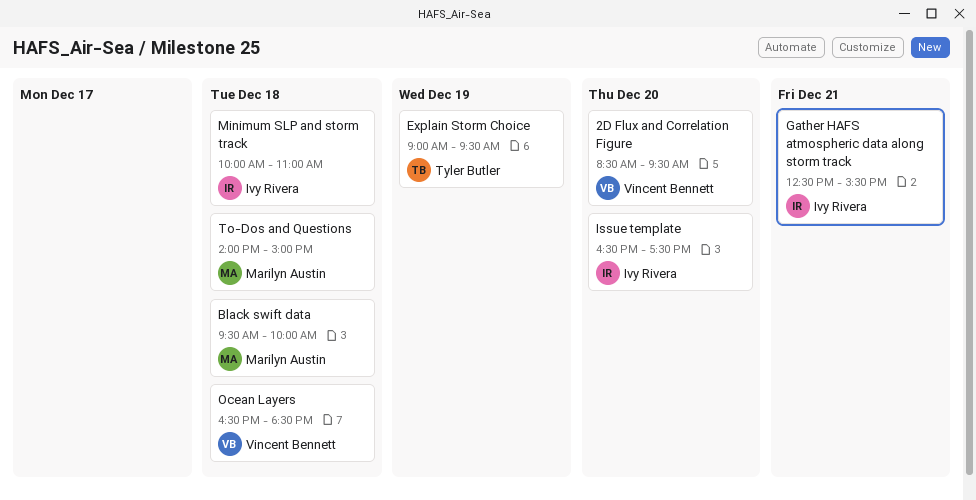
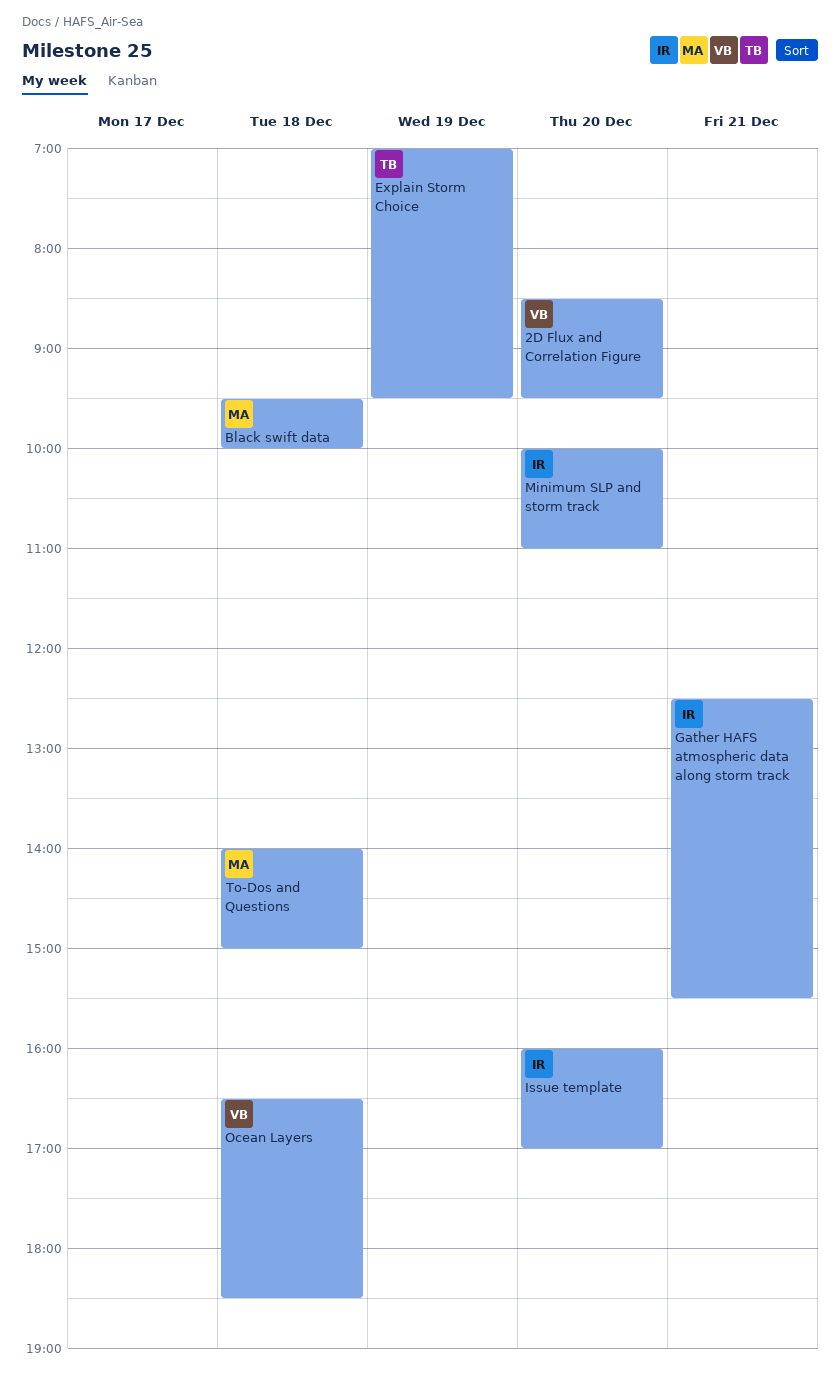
Explain Storm Choice, begins: 09:00 -> 07:00
Issue template, begins: 16:30 -> 16:00
Issue template, ends: 17:30 -> 17:00
Minimum SLP and storm track, day: Dec 18 -> Dec 20

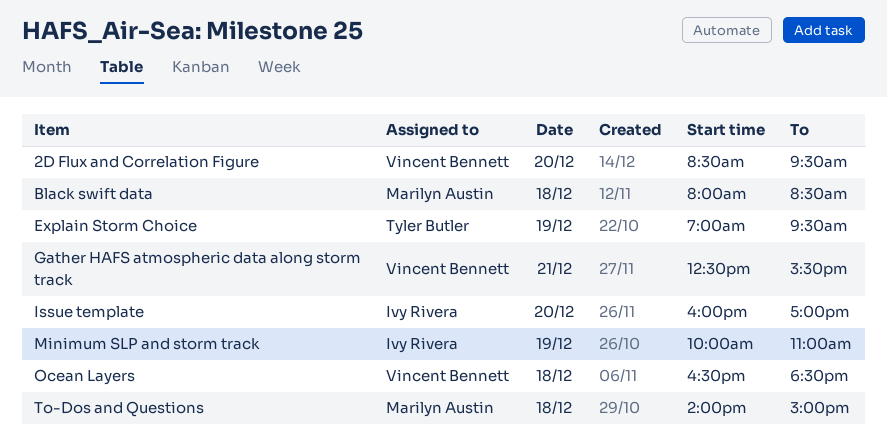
Black swift data, begins: 09:30 -> 08:00
Black swift data, ends: 10:00 -> 08:30
Gather HAFS atmospheric data along storm track, owner: Ivy Rivera -> Vincent Bennett
Minimum SLP and storm track, day: Dec 20 -> Dec 19

